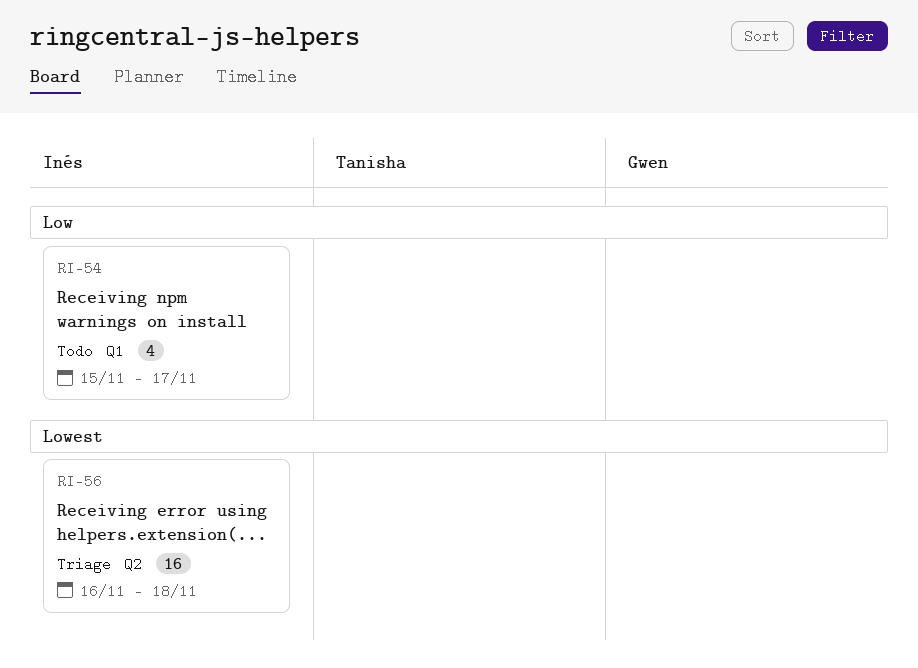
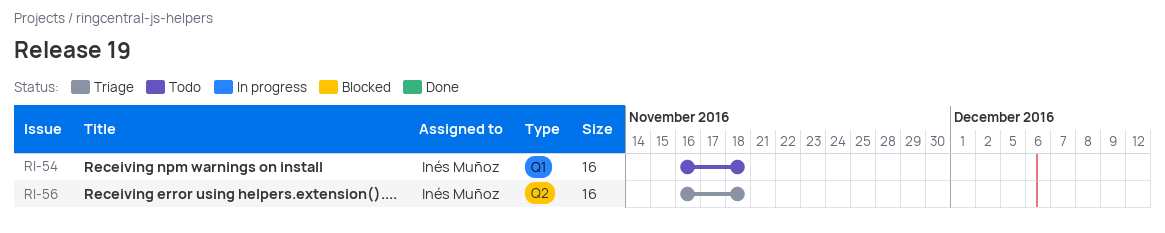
RI-54, estimate: 4 -> 16
RI-54, start: Nov 15 -> Nov 16
RI-54, due: Nov 17 -> Nov 18

